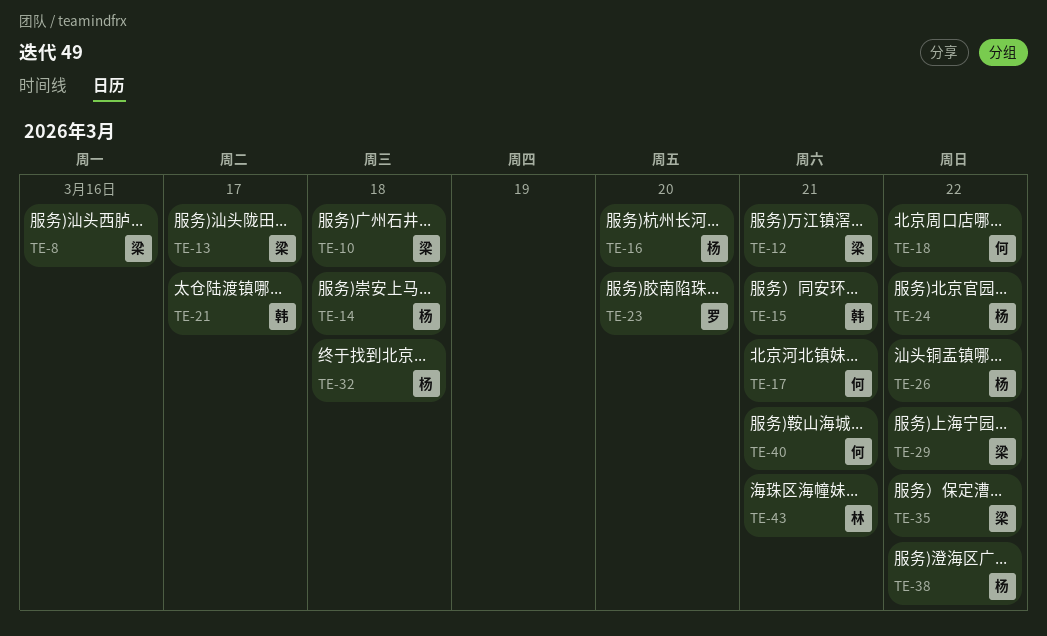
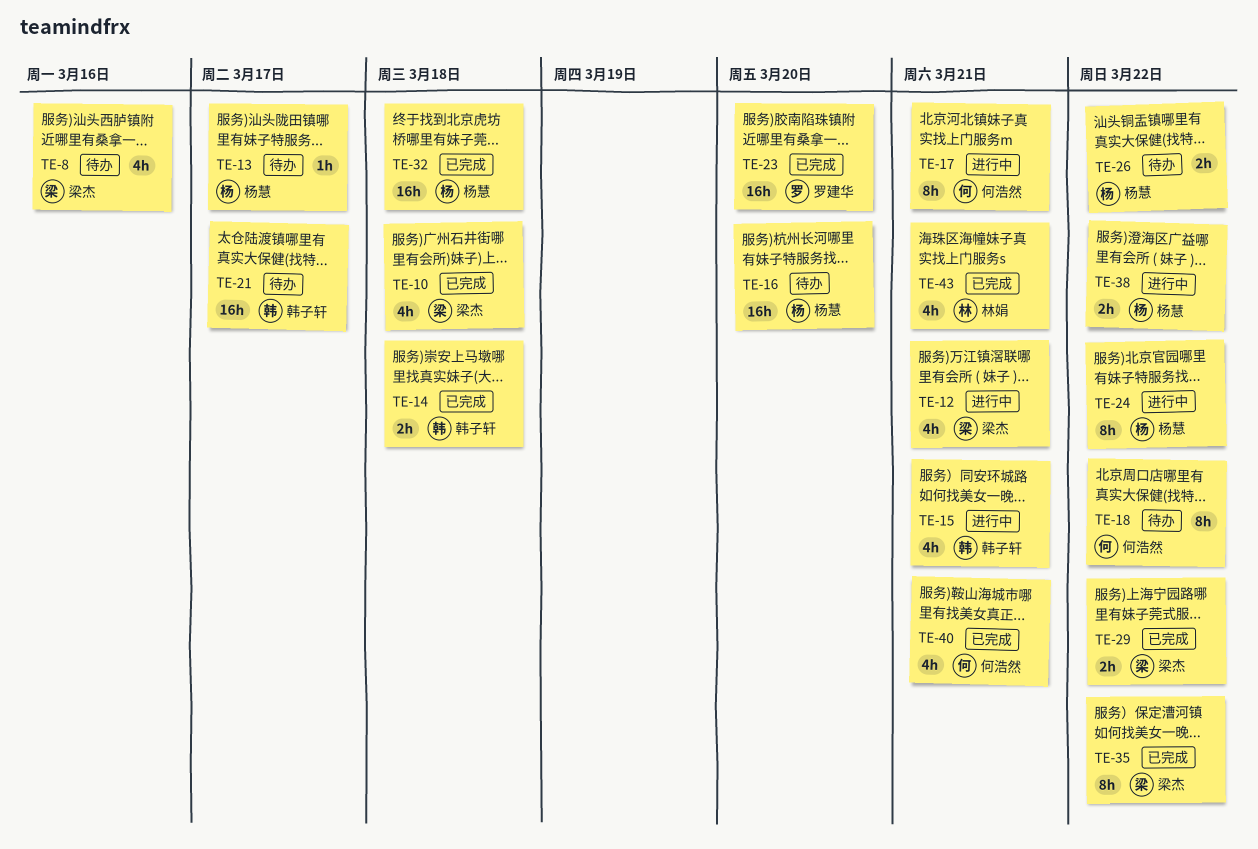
TE-13, owner: 梁杰 -> 杨慧
TE-14, owner: 杨慧 -> 韩子轩

